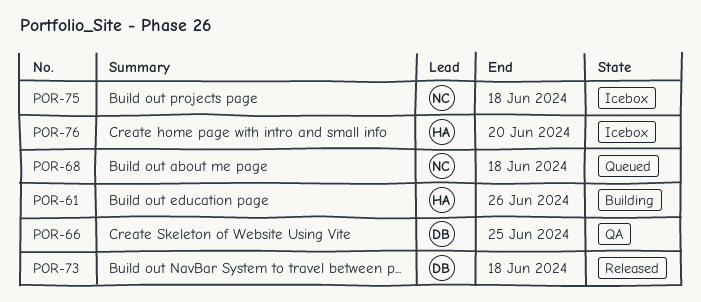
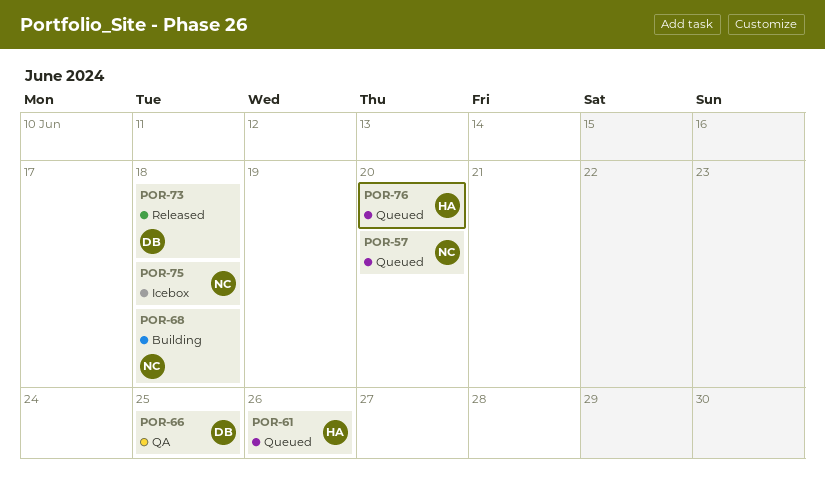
POR-57: none -> present
POR-61, status: Building -> Queued
POR-68, status: Queued -> Building
POR-76, status: Icebox -> Queued

